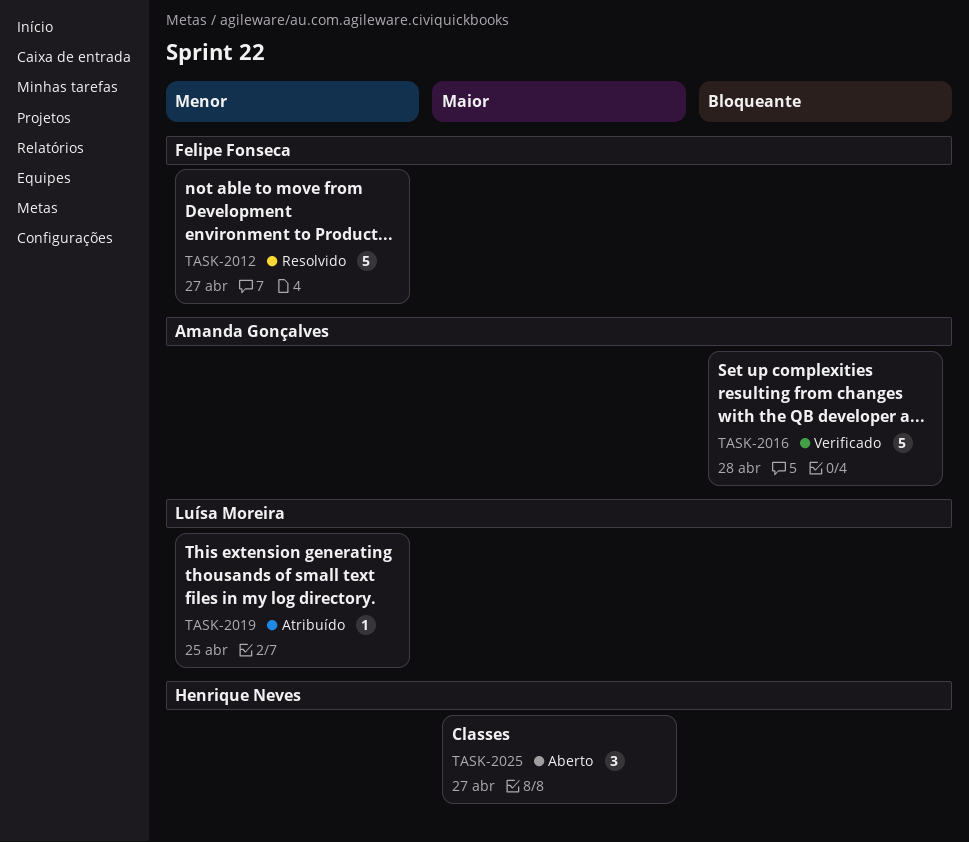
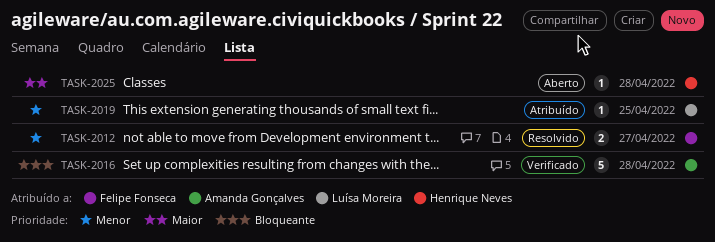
TASK-2012, estimate: 5 -> 2
TASK-2025, estimate: 3 -> 1
TASK-2025, due: Apr 27 -> Apr 28

